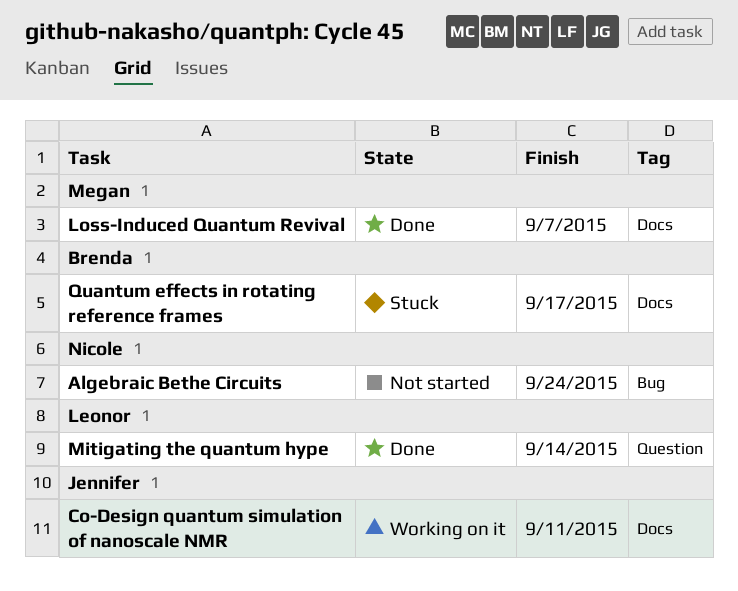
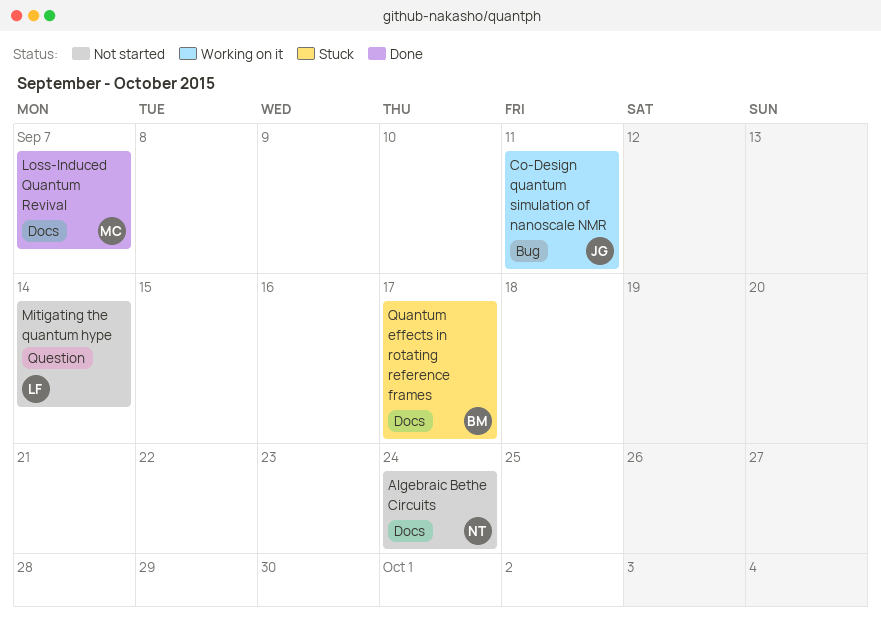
Algebraic Bethe Circuits, label: Bug -> Docs
Co-Design quantum simulation of nanoscale NMR, label: Docs -> Bug
Mitigating the quantum hype, status: Done -> Not started

